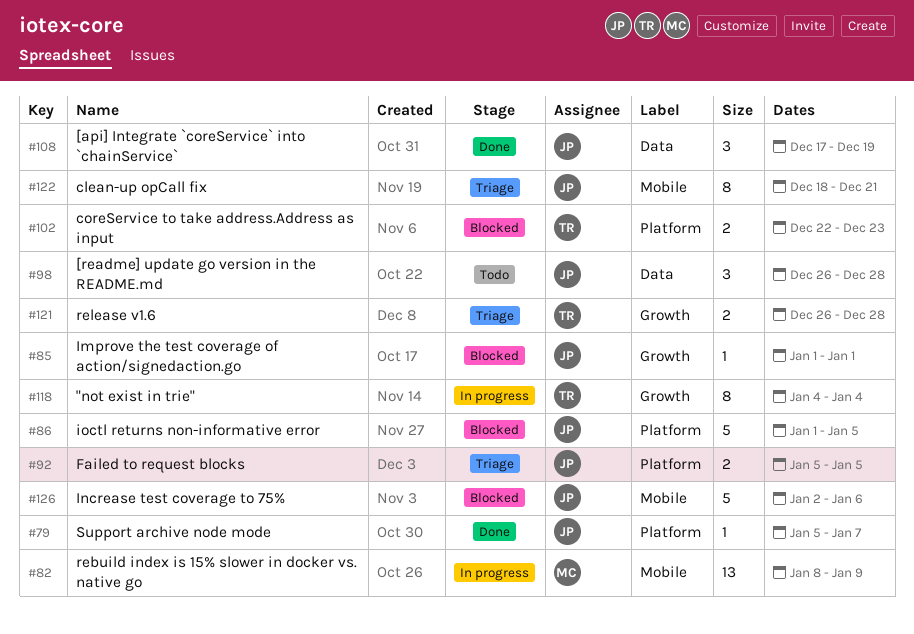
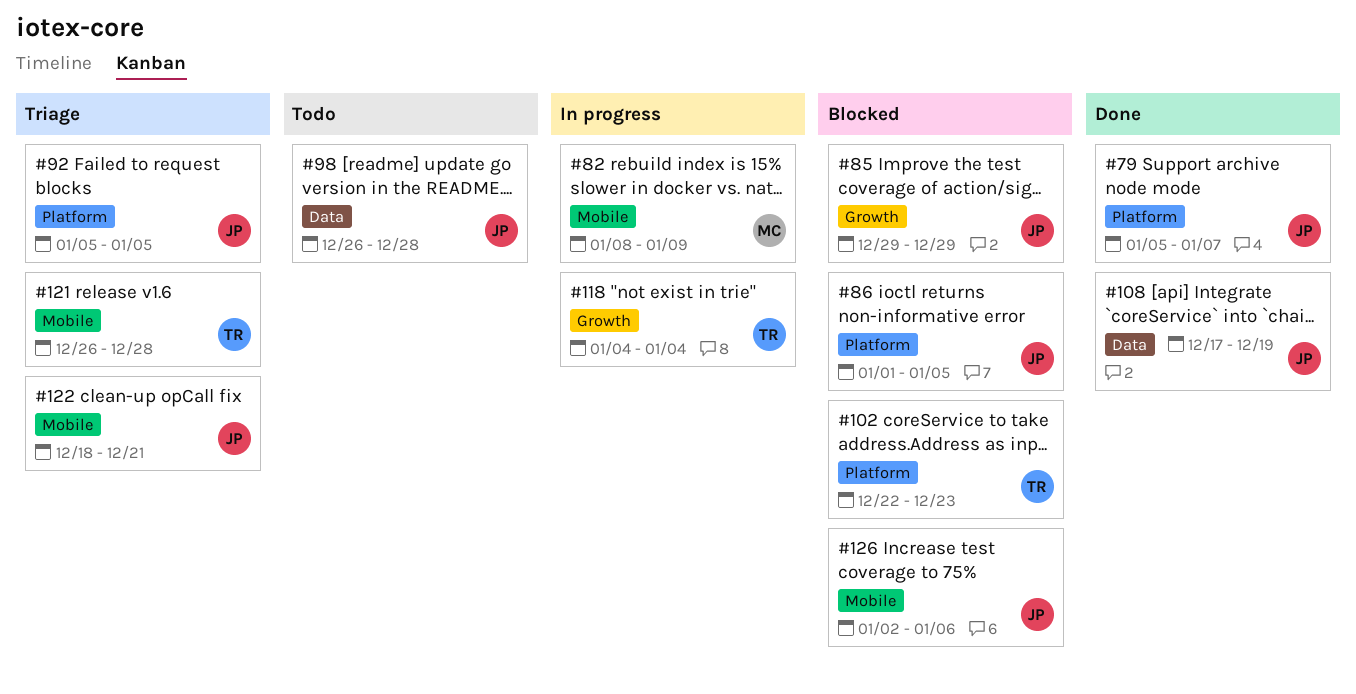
#85, start: Jan 1 -> Dec 29
#85, due: Jan 1 -> Dec 29
#121, label: Growth -> Mobile

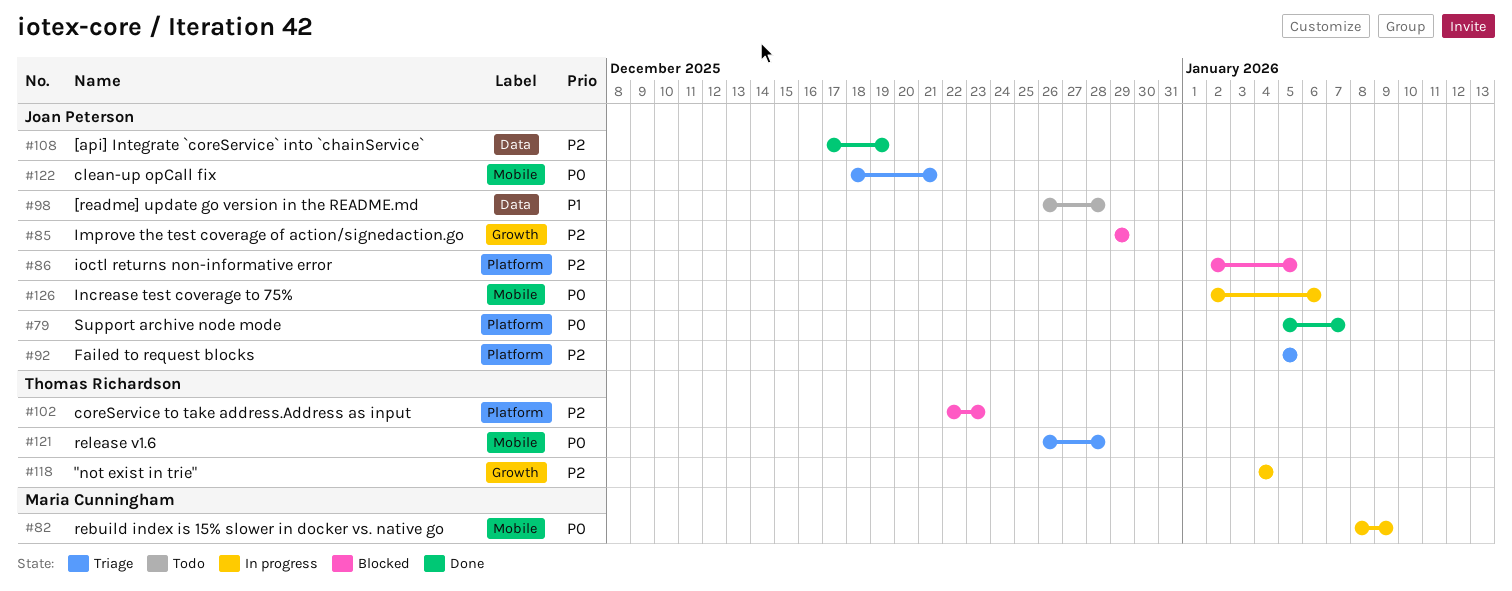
#86, start: Jan 1 -> Jan 2
#126, status: Blocked -> In progress

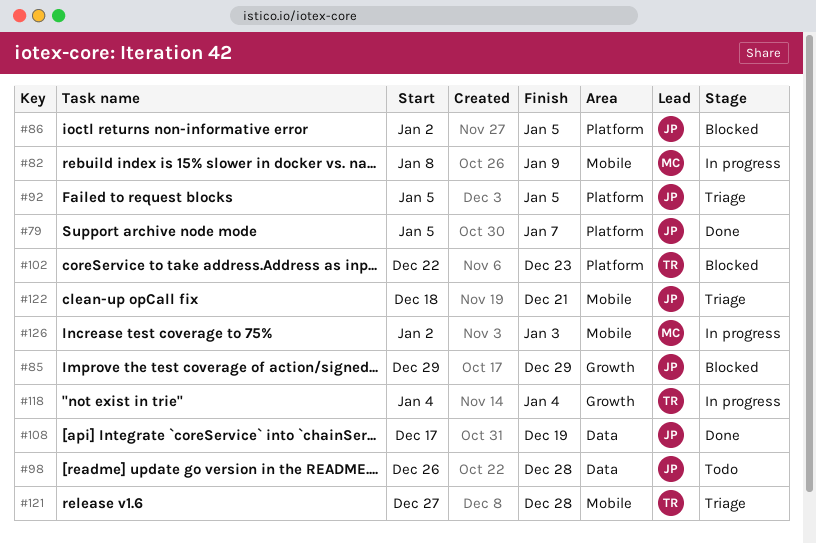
#121, start: Dec 26 -> Dec 27
#126, owner: Joan Peterson -> Maria Cunningham
#126, due: Jan 6 -> Jan 3

